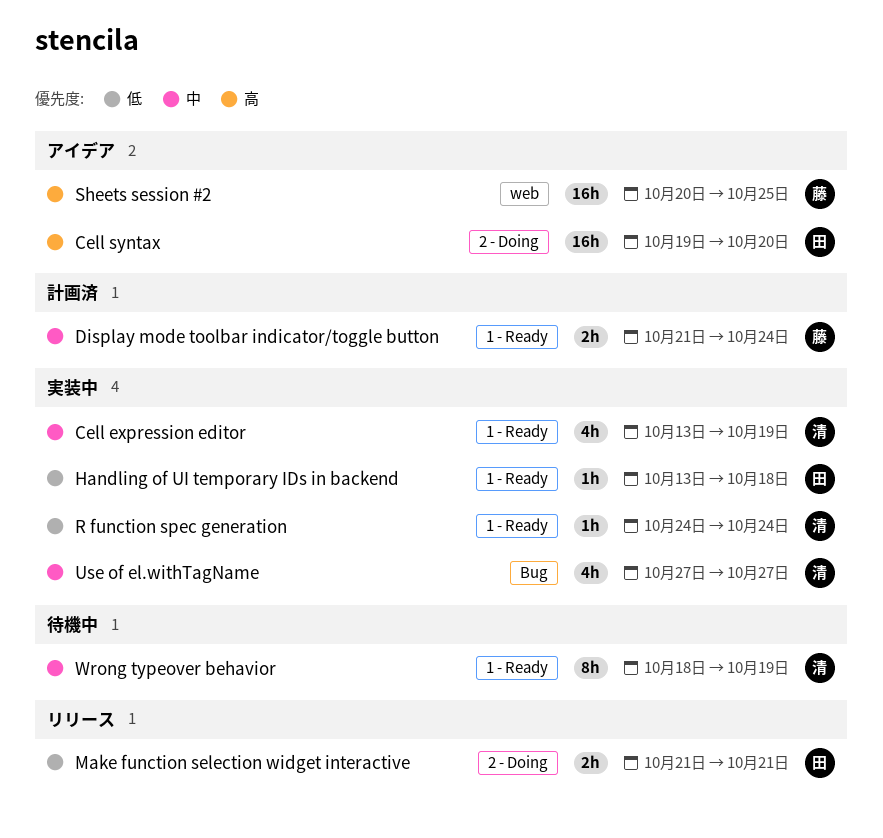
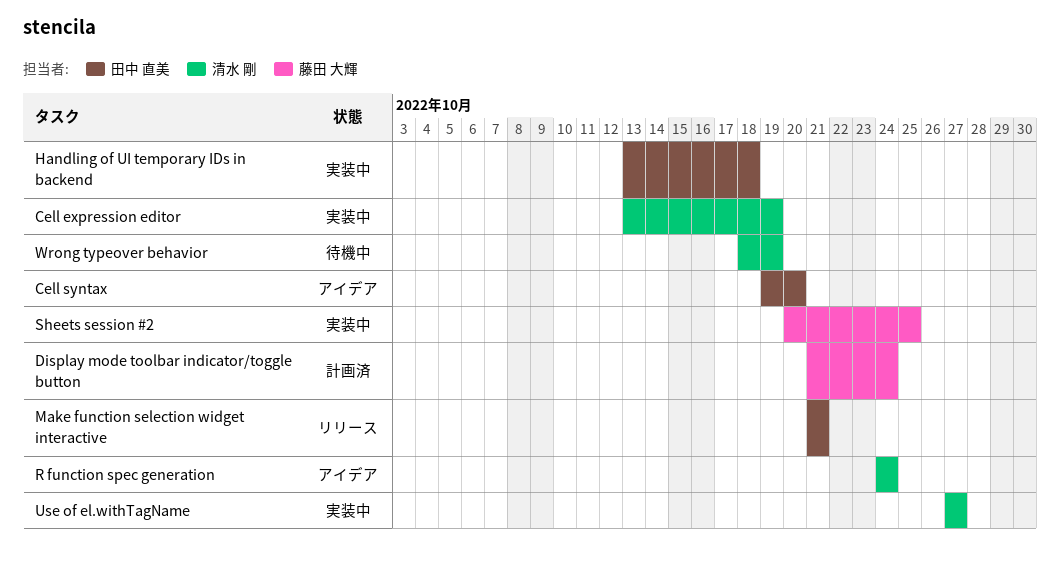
R function spec generation, status: 実装中 -> アイデア
Sheets session #2, status: アイデア -> 実装中

